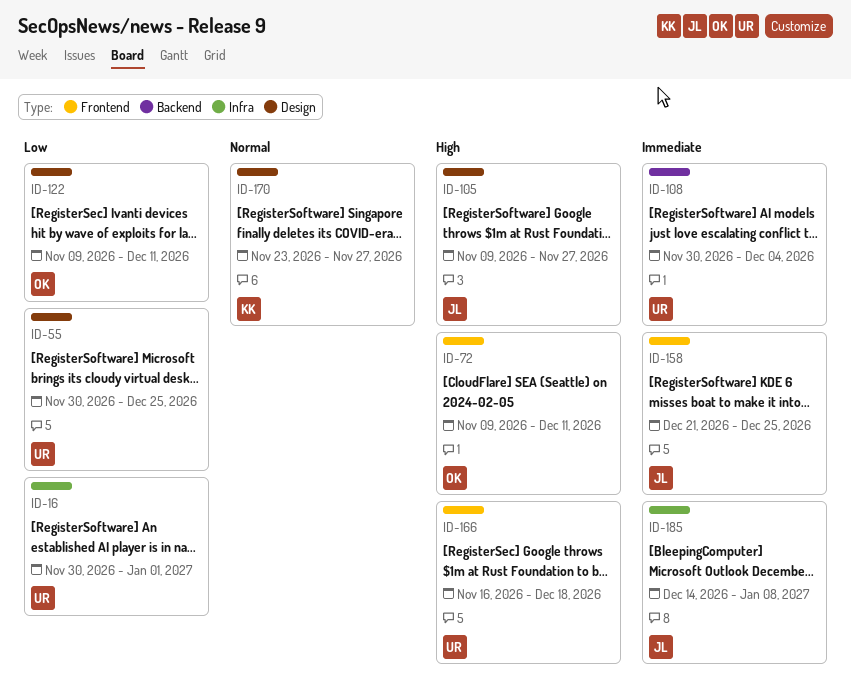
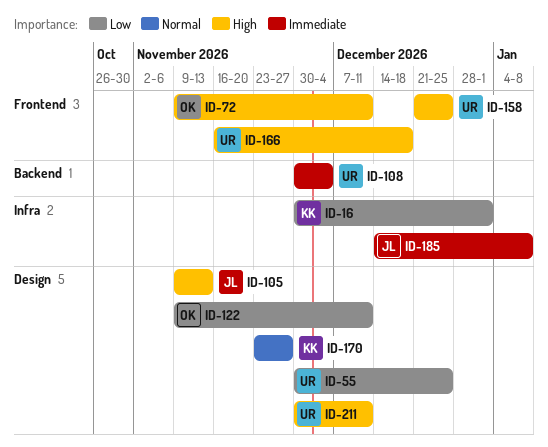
ID-16, owner: UR -> KK
ID-105, due: Nov 27 -> Nov 13
ID-158, owner: JL -> UR
ID-158, priority: Immediate -> High
ID-211: none -> present

